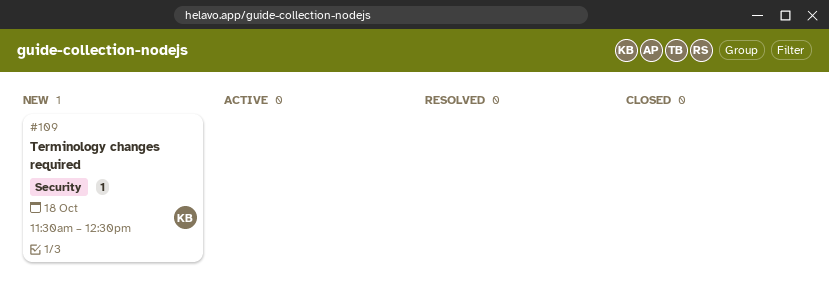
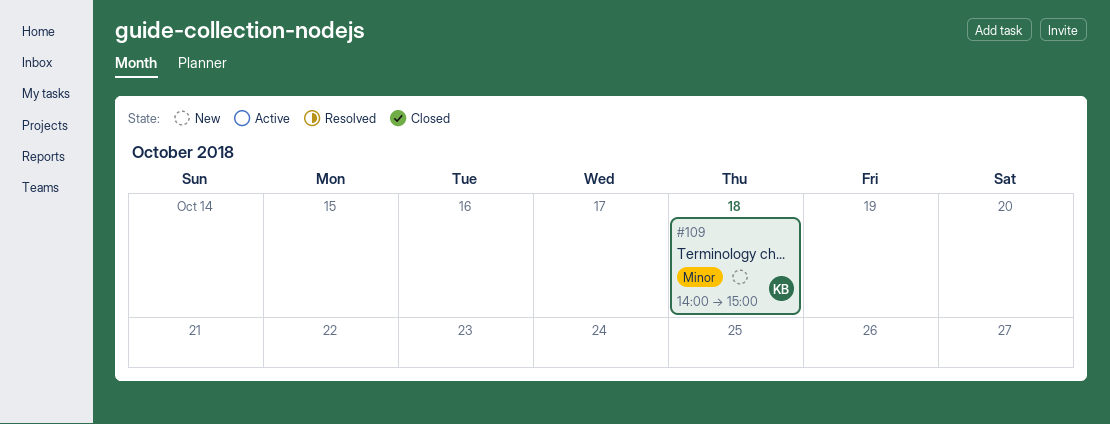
#109, begins: 11:30 -> 14:00
#109, ends: 12:30 -> 15:00

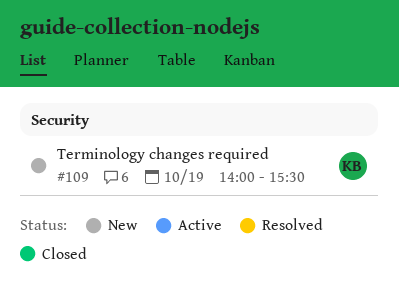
#109, day: Oct 18 -> Oct 19
#109, ends: 15:00 -> 15:30

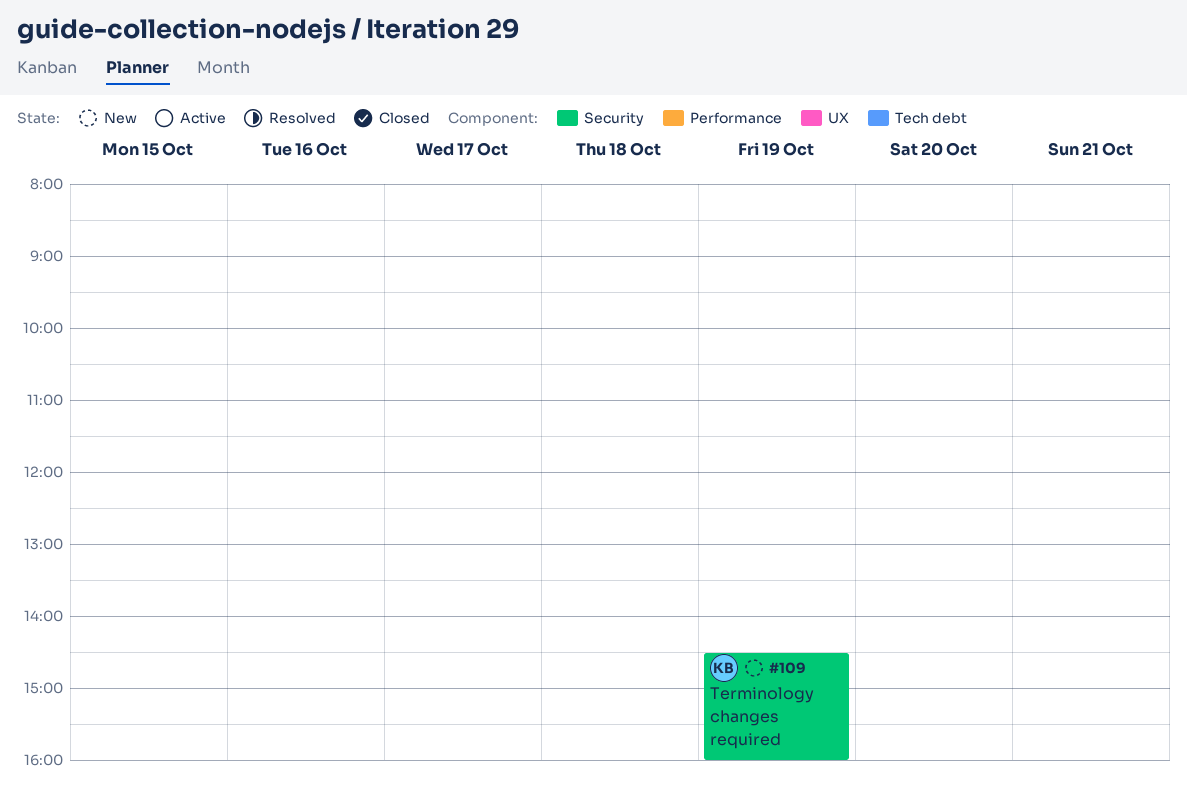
#109, begins: 14:00 -> 14:30
#109, ends: 15:30 -> 16:00

